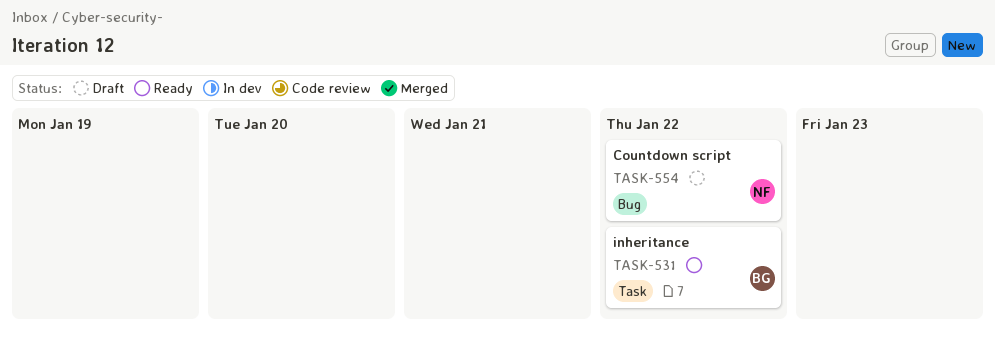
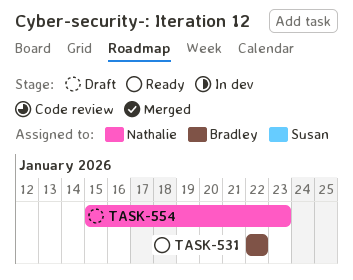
TASK-554, due: Jan 22 -> Jan 23

